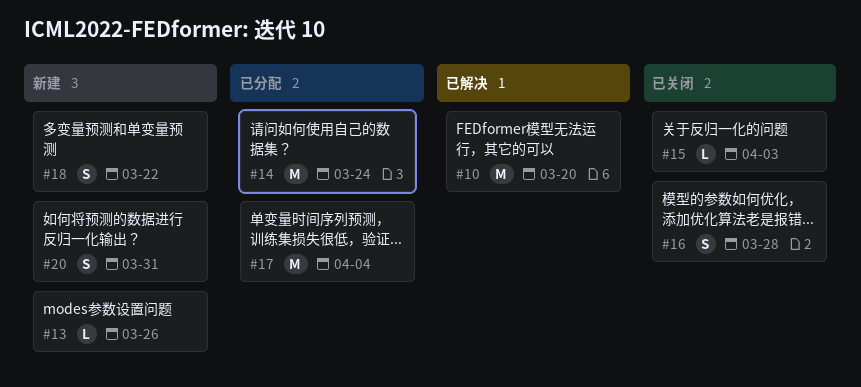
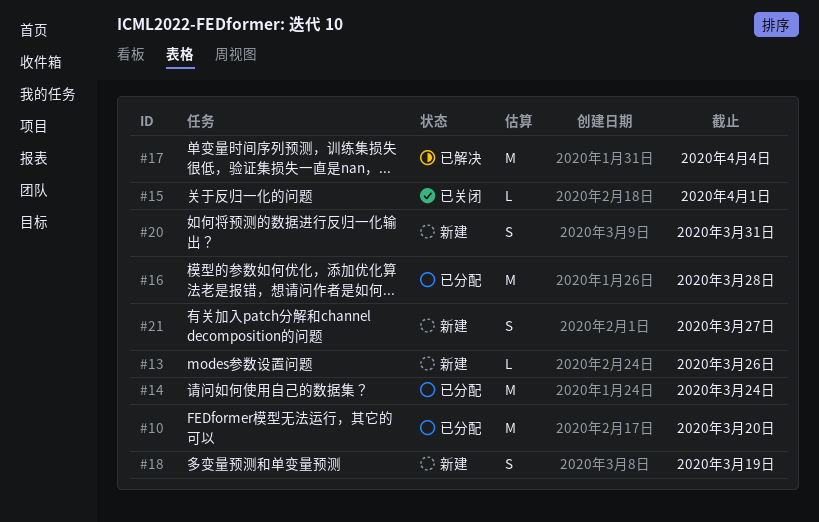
#10, status: 已解决 -> 已分配
#15, due: Apr 3 -> Apr 1
#16, status: 已关闭 -> 已分配
#16, estimate: S -> M
#17, status: 已分配 -> 已解决
#18, due: Mar 22 -> Mar 19
#21: none -> present

